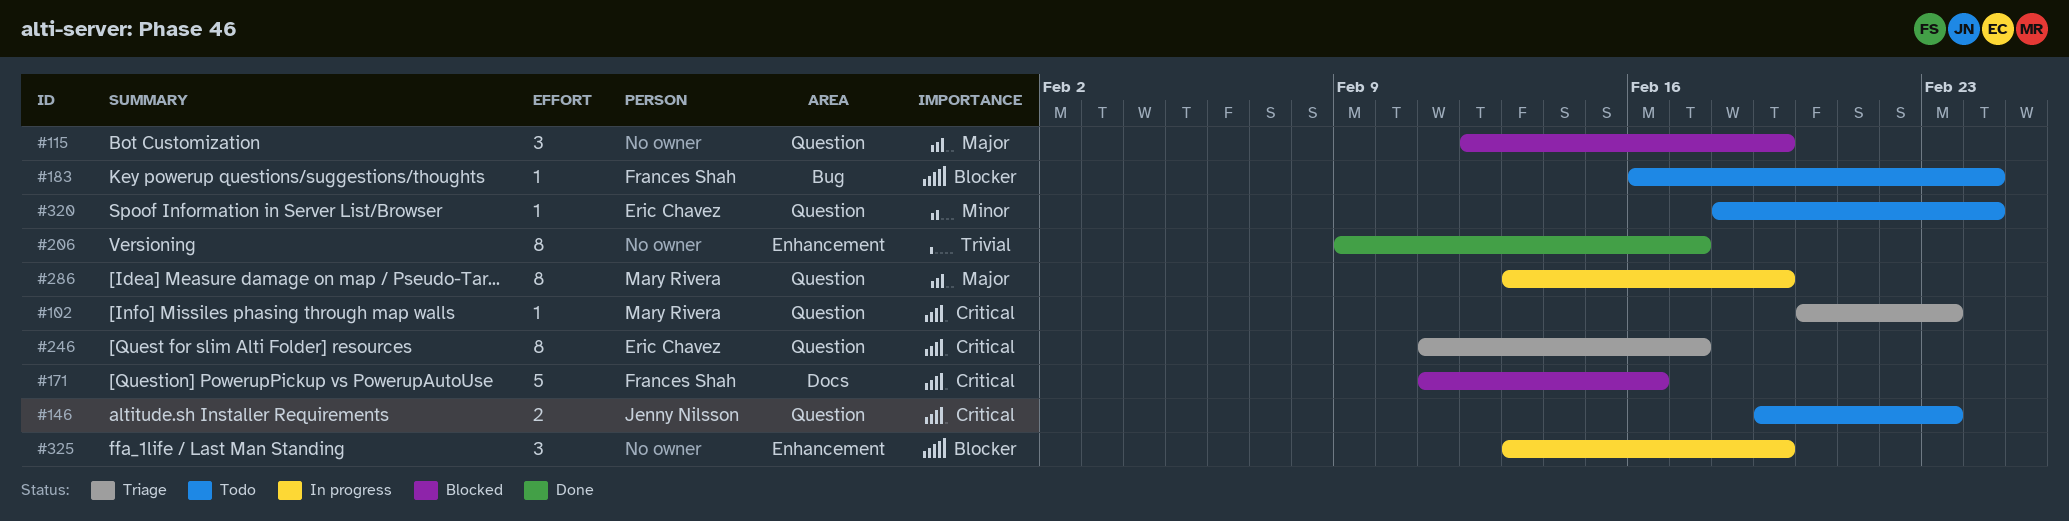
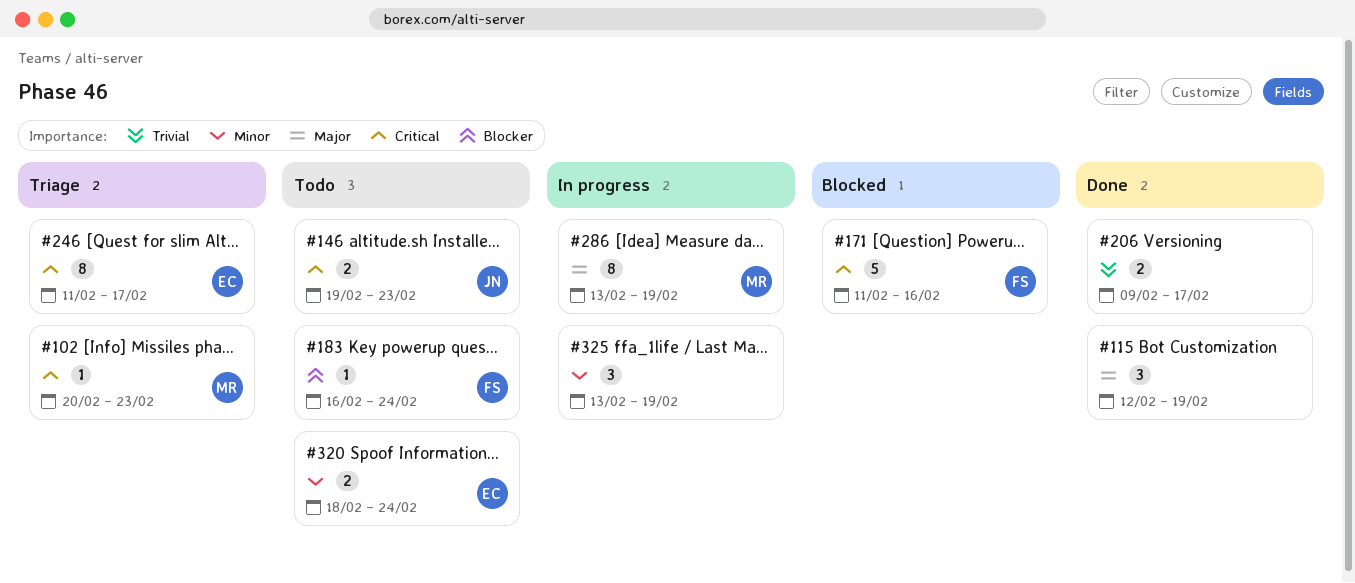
#115, status: Blocked -> Done
#206, estimate: 8 -> 2
#320, estimate: 1 -> 2
#325, priority: Blocker -> Minor

